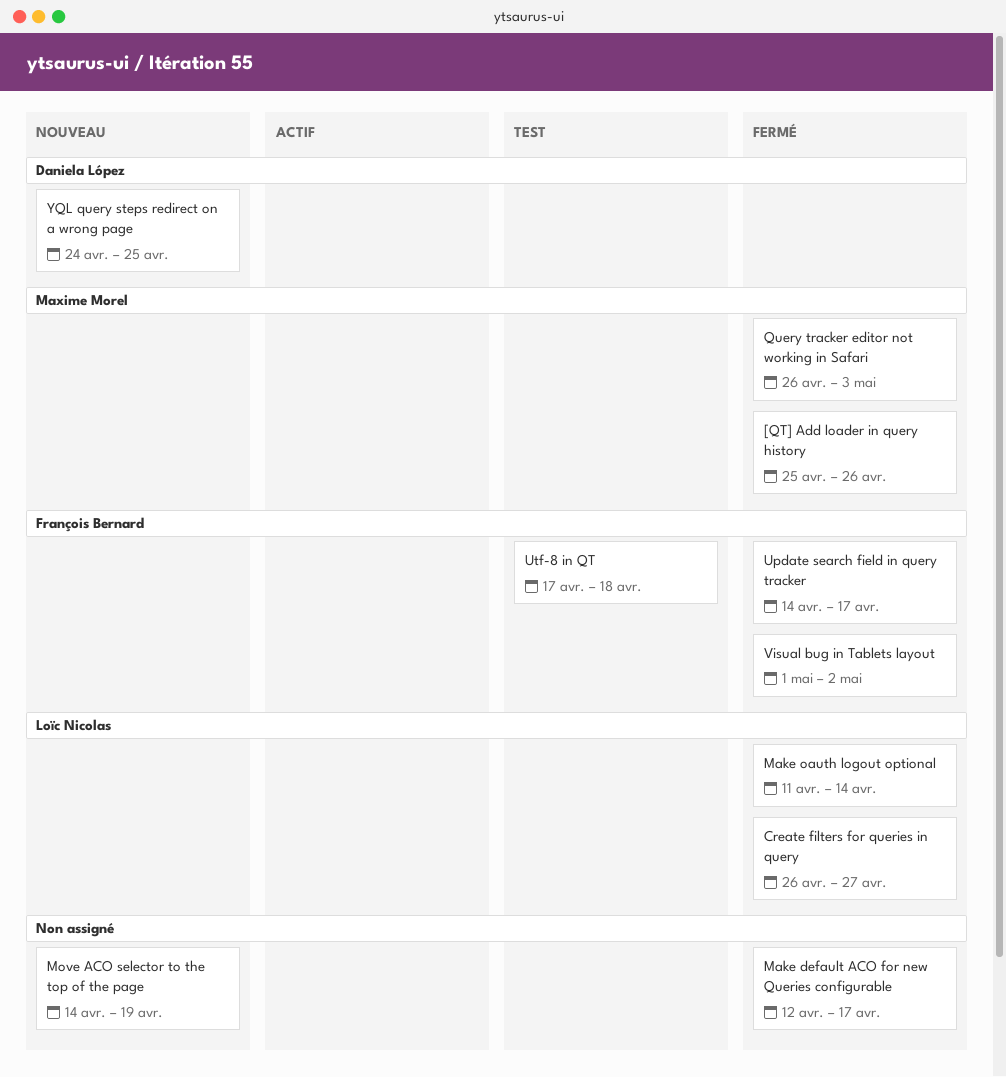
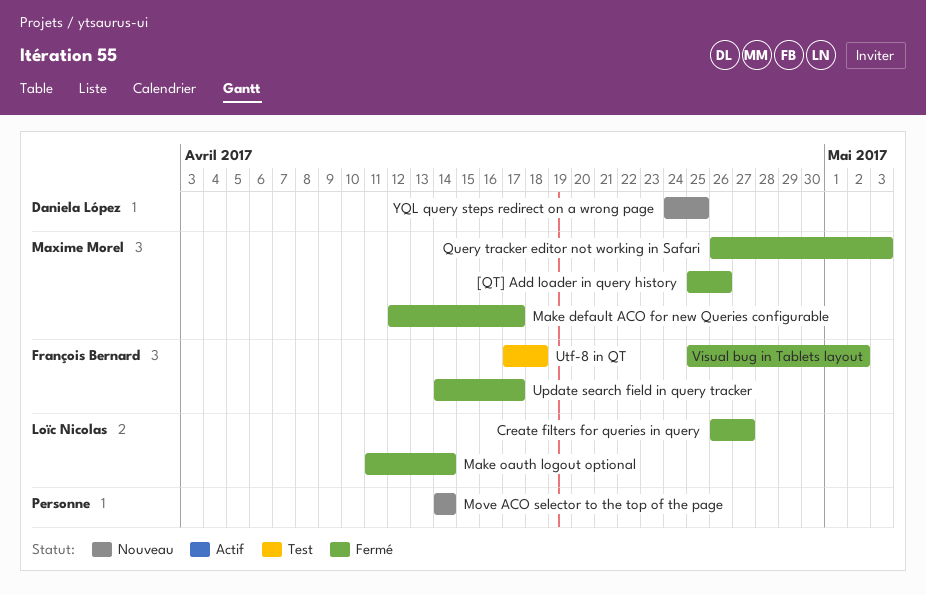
Make default ACO for new Queries configurable, owner: none -> Maxime Morel
Move ACO selector to the top of the page, due: Apr 19 -> Apr 14
Visual bug in Tablets layout, start: May 1 -> Apr 25

